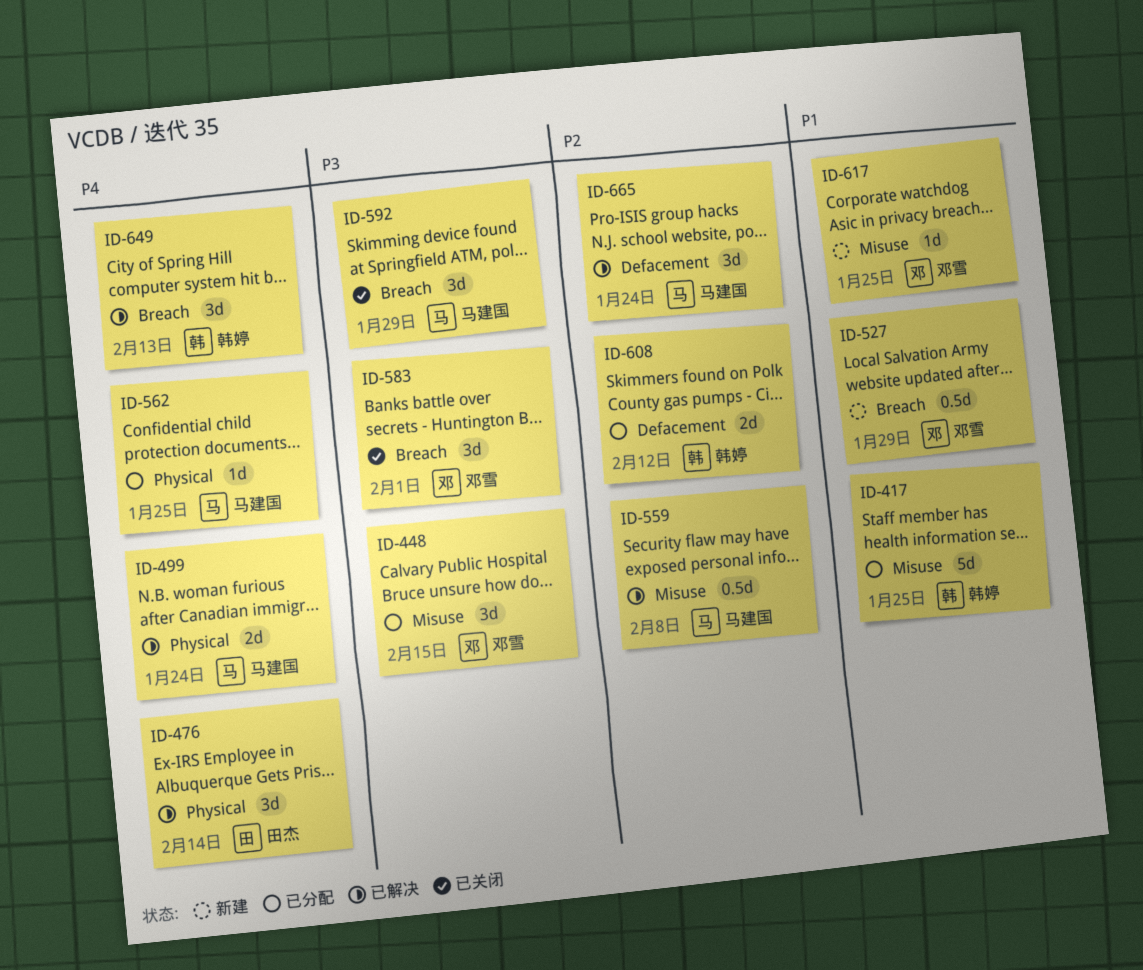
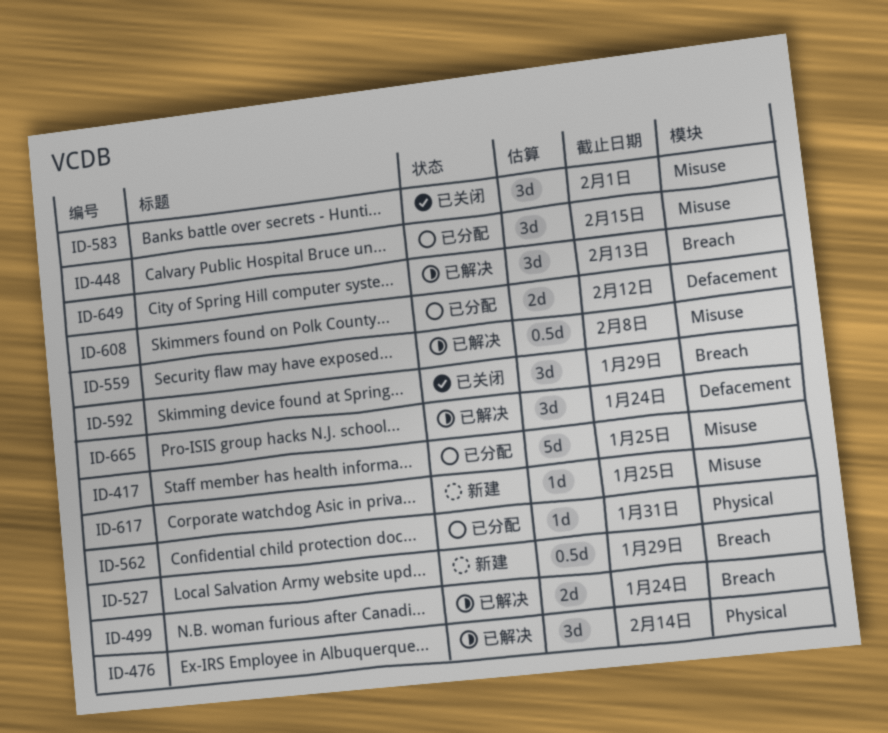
ID-499, label: Physical -> Breach
ID-562, due: Jan 25 -> Jan 31
ID-583, label: Breach -> Misuse

